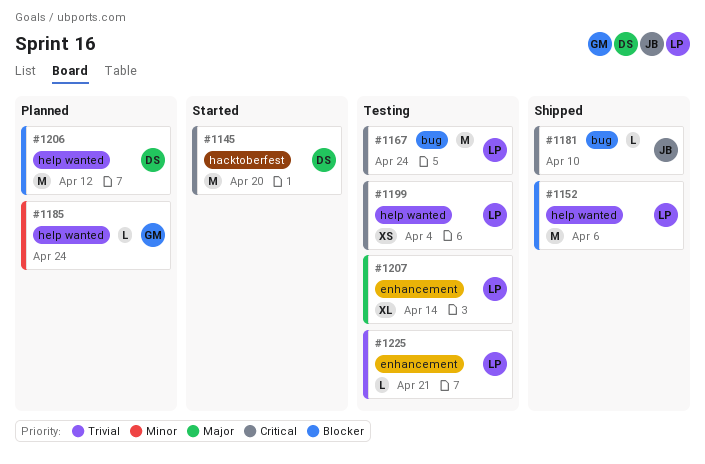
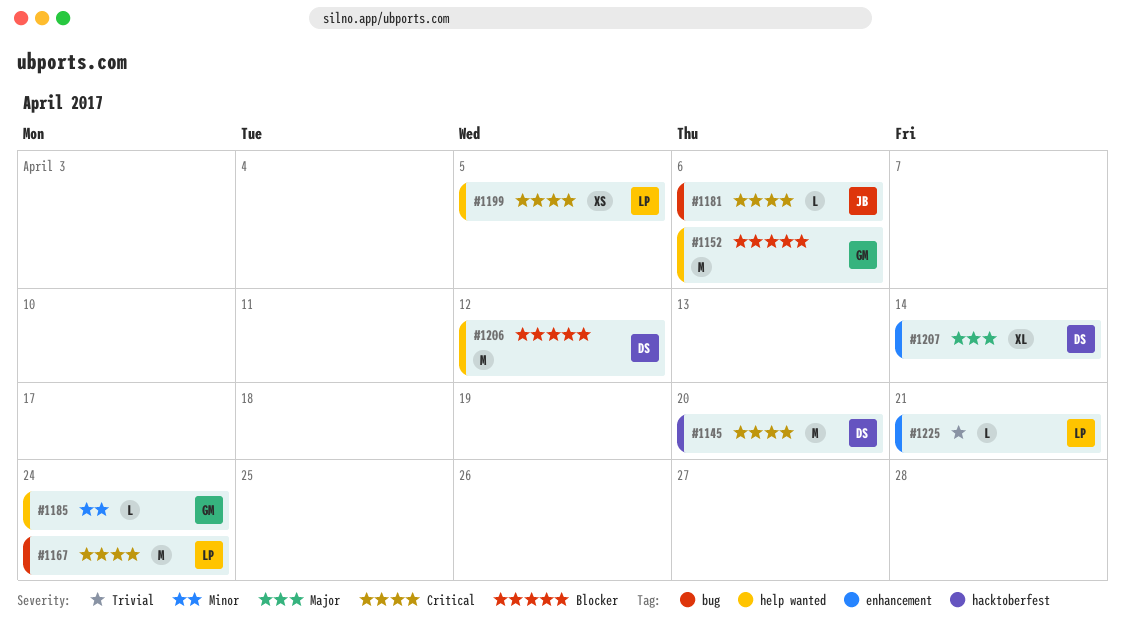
#1152, owner: LP -> GM
#1181, due: Apr 10 -> Apr 6
#1199, due: Apr 4 -> Apr 5
#1207, owner: LP -> DS

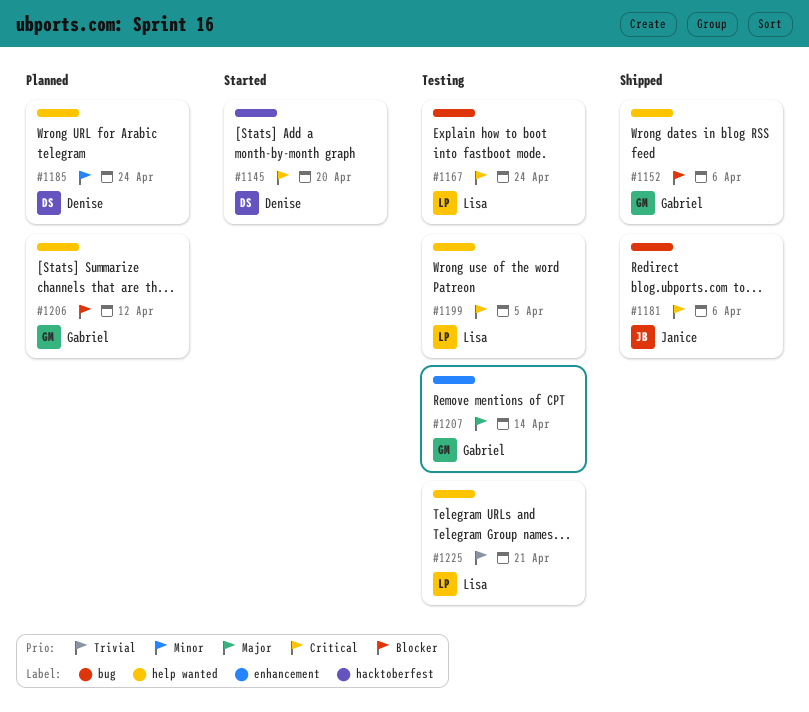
#1185, owner: Gabriel -> Denise
#1206, owner: Denise -> Gabriel
#1207, owner: Denise -> Gabriel
#1225, label: enhancement -> help wanted

